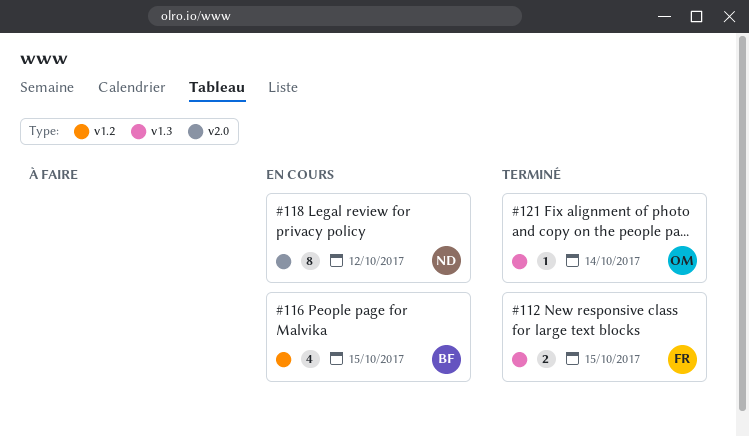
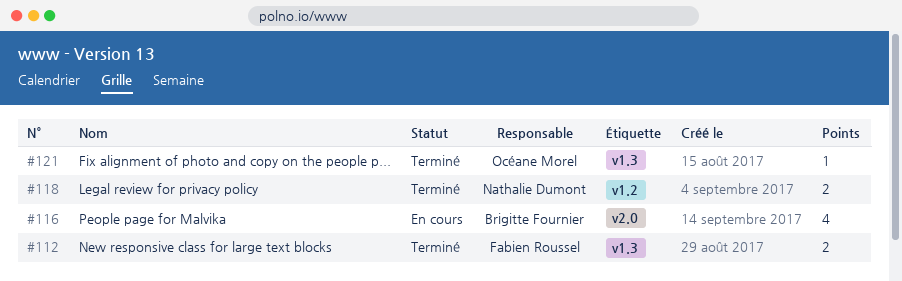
#116, label: v1.2 -> v2.0
#118, status: En cours -> Terminé
#118, label: v2.0 -> v1.2
#118, estimate: 8 -> 2

